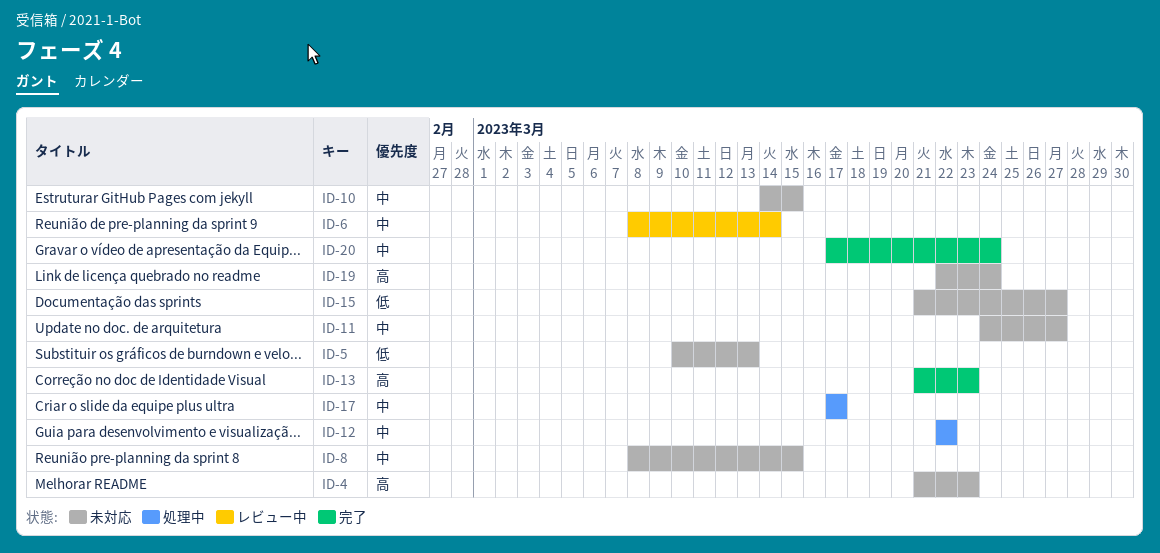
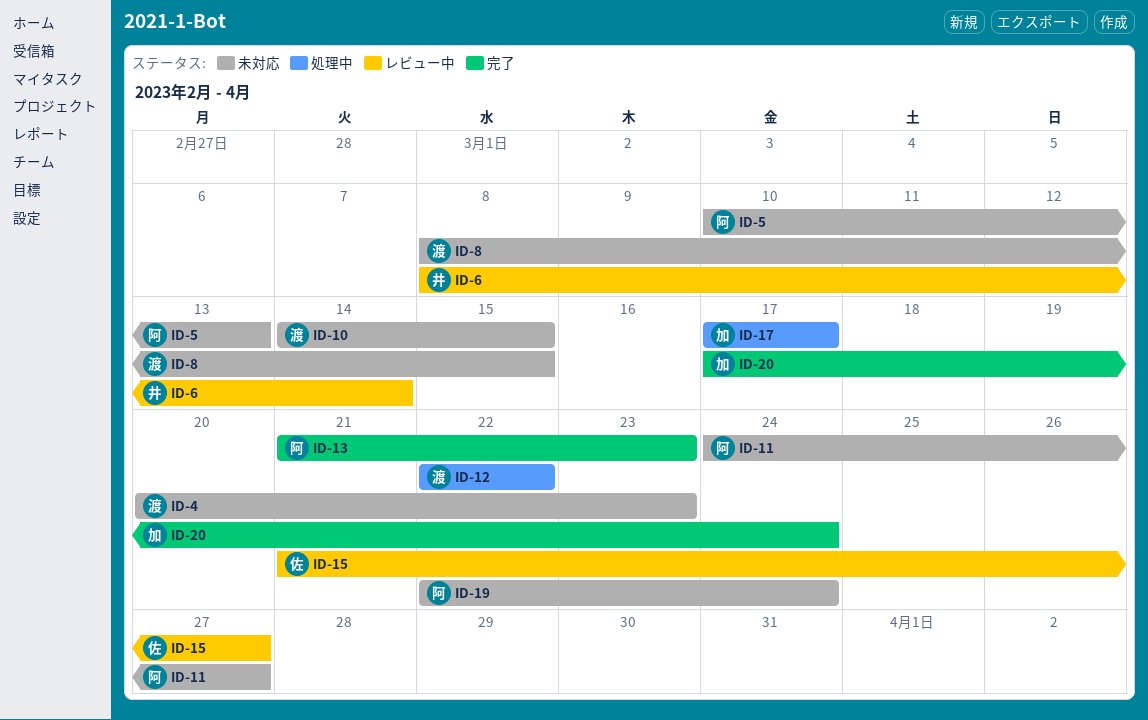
ID-4, start: Mar 21 -> Mar 20
ID-15, status: 未対応 -> レビュー中

